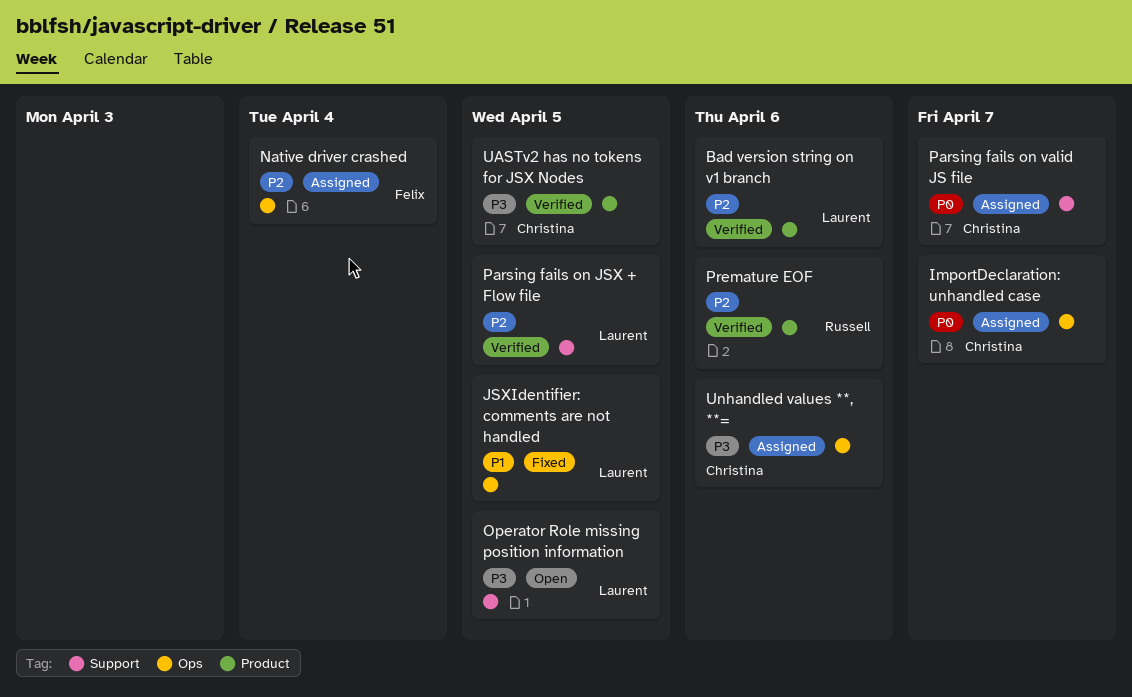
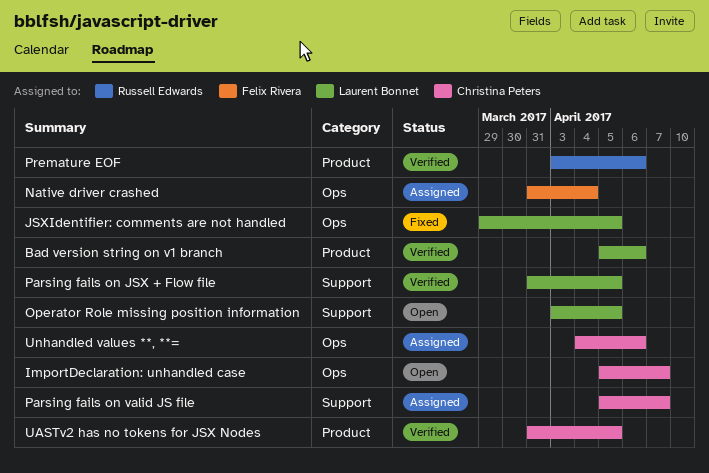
ImportDeclaration: unhandled case, status: Assigned -> Open

